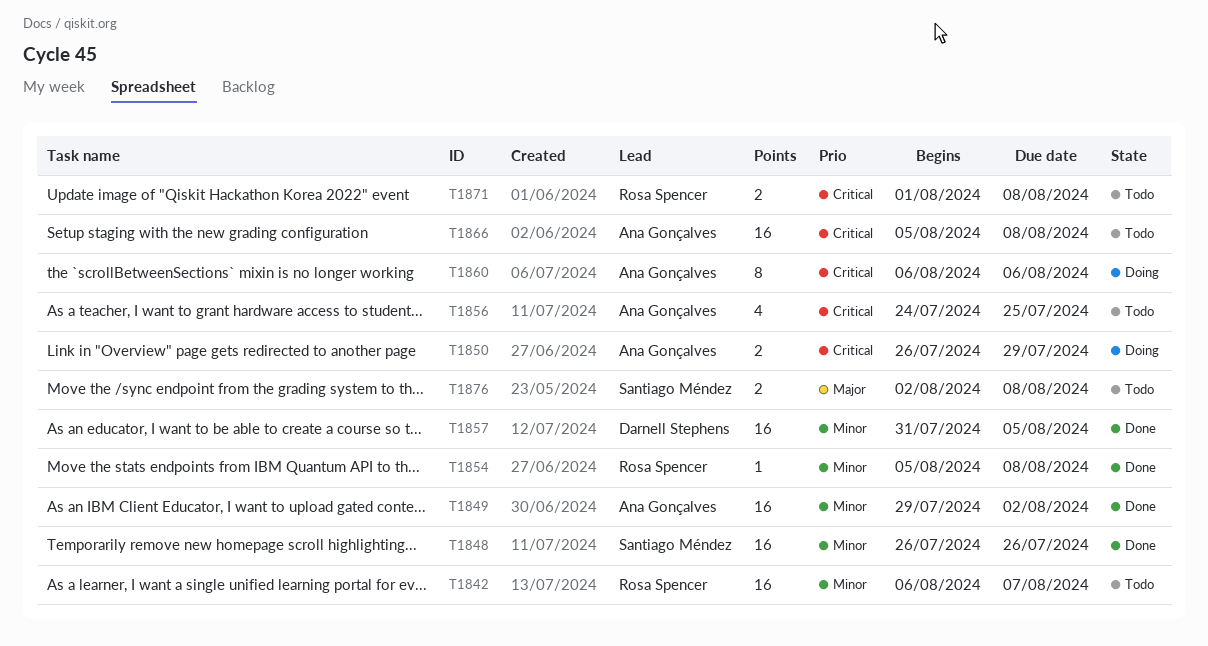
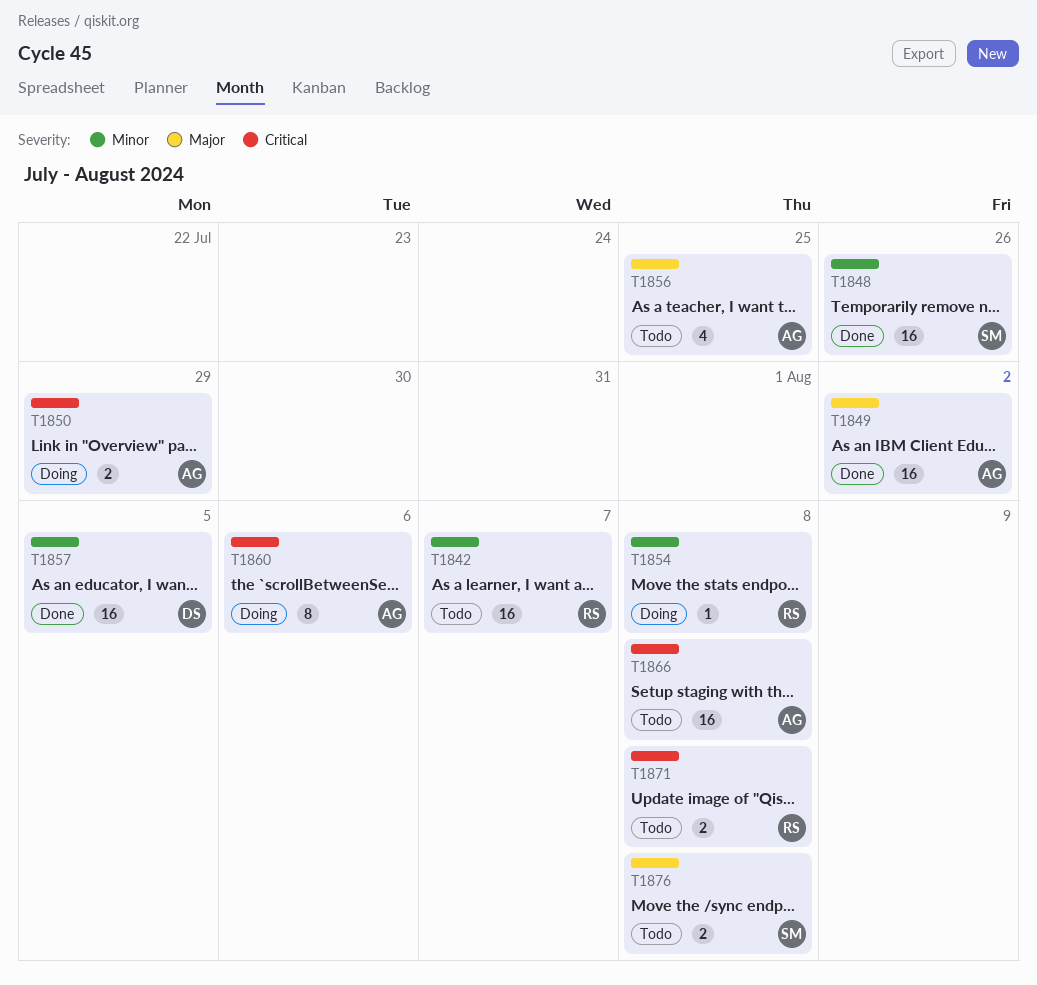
T1849, priority: Minor -> Major
T1854, status: Done -> Doing
T1856, priority: Critical -> Major

